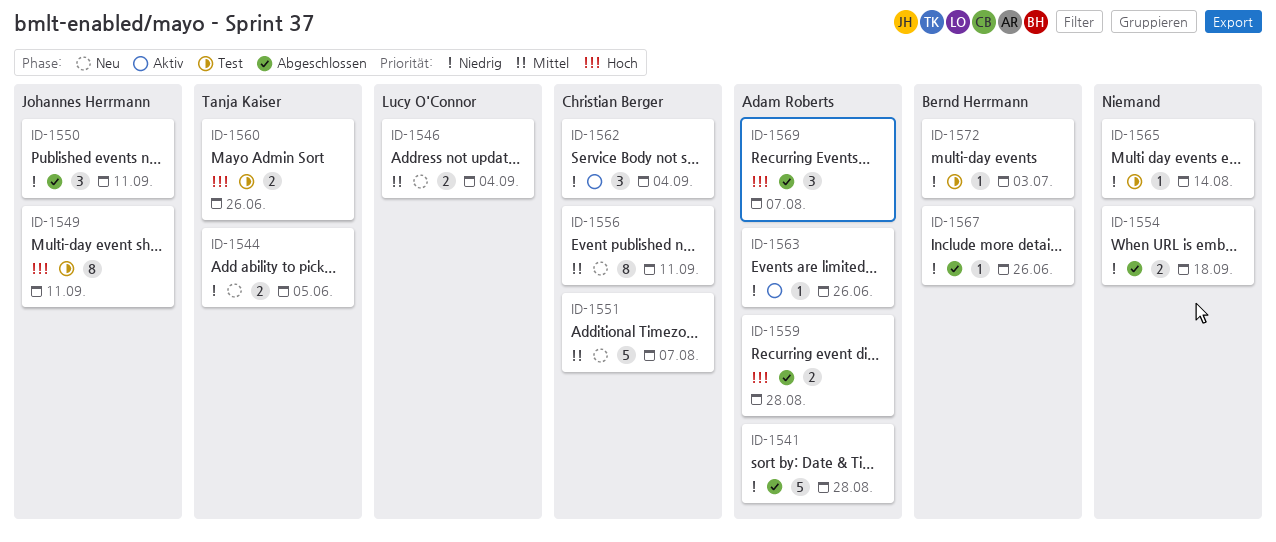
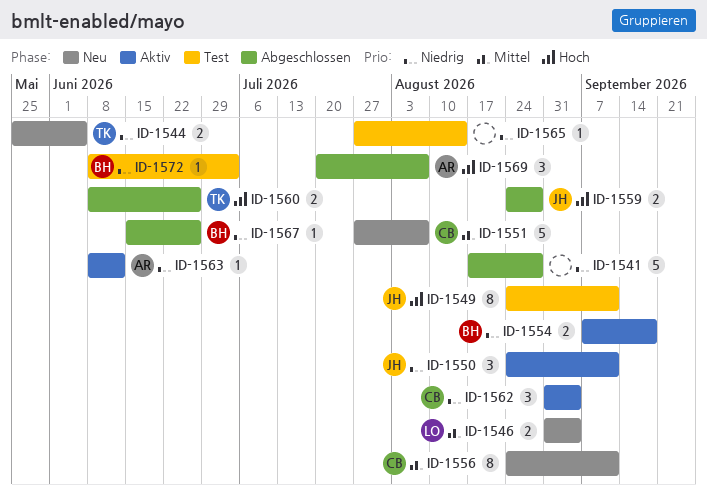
ID-1541, owner: Adam Roberts -> none
ID-1550, status: Abgeschlossen -> Aktiv
ID-1554, status: Abgeschlossen -> Aktiv
ID-1554, owner: none -> Bernd Herrmann
ID-1559, owner: Adam Roberts -> Johannes Herrmann
ID-1560, status: Test -> Abgeschlossen
ID-1563, due: Jun 26 -> Jun 12

